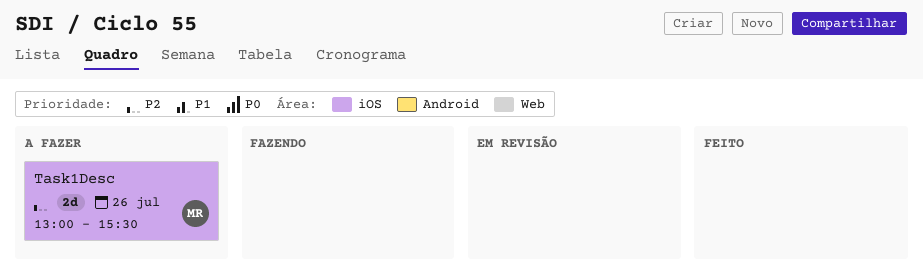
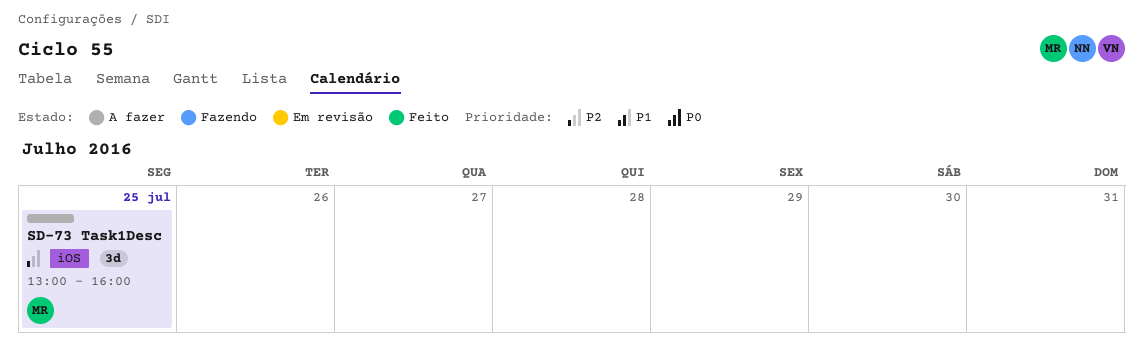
Task1Desc, estimate: 2d -> 3d
Task1Desc, day: Jul 26 -> Jul 25
Task1Desc, ends: 15:30 -> 16:00

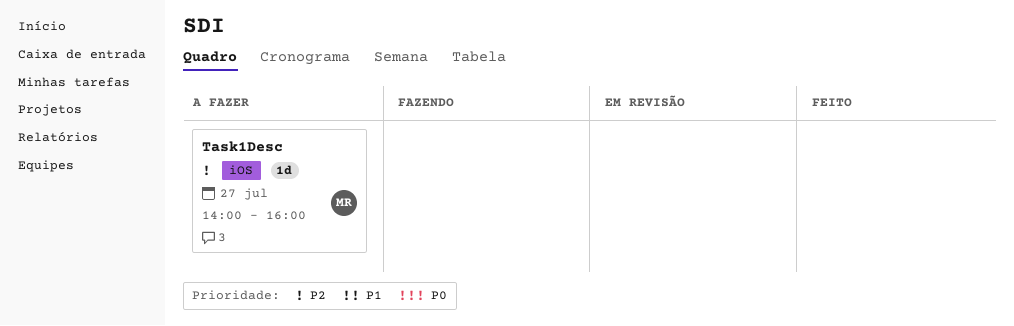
Task1Desc, estimate: 3d -> 1d
Task1Desc, day: Jul 25 -> Jul 27
Task1Desc, begins: 13:00 -> 14:00

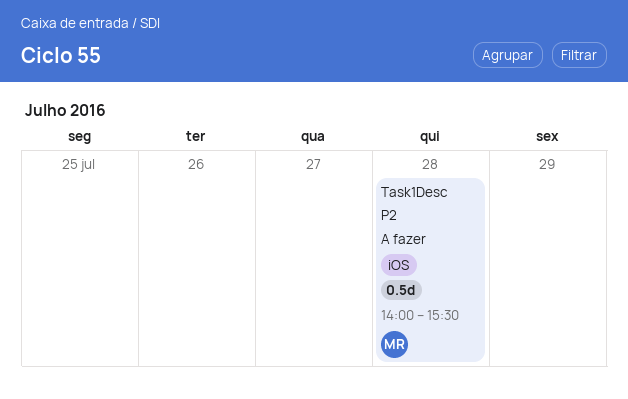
Task1Desc, estimate: 1d -> 0.5d
Task1Desc, day: Jul 27 -> Jul 28
Task1Desc, ends: 16:00 -> 15:30

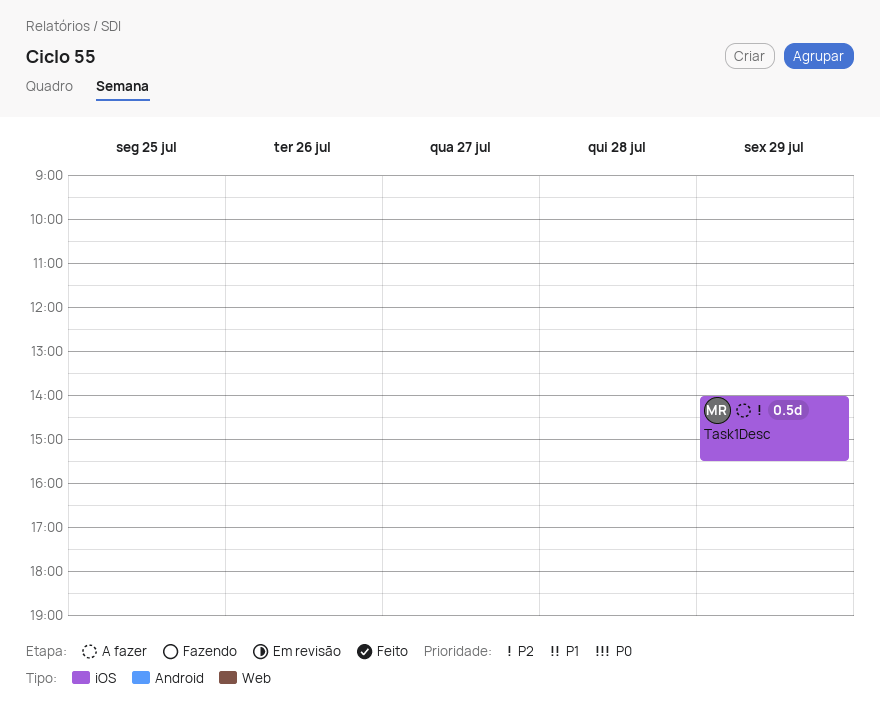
Task1Desc, day: Jul 28 -> Jul 29

